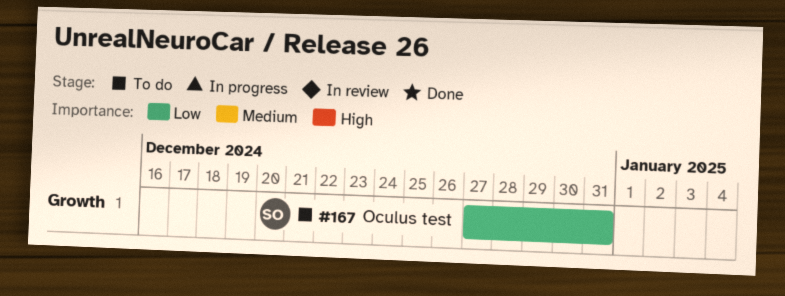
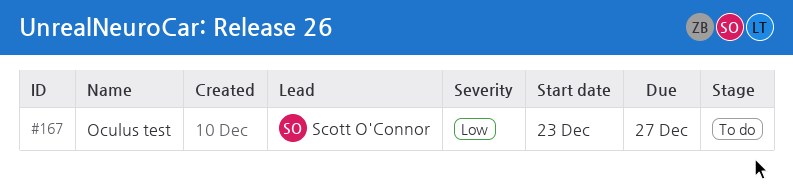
#167, start: Dec 27 -> Dec 23
#167, due: Dec 31 -> Dec 27

